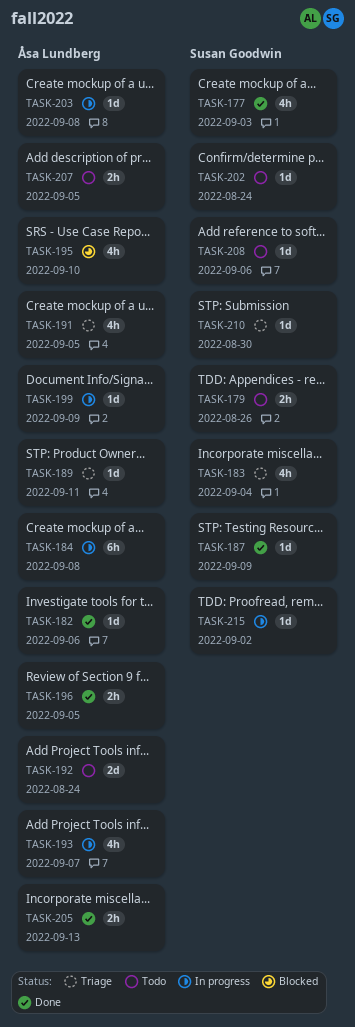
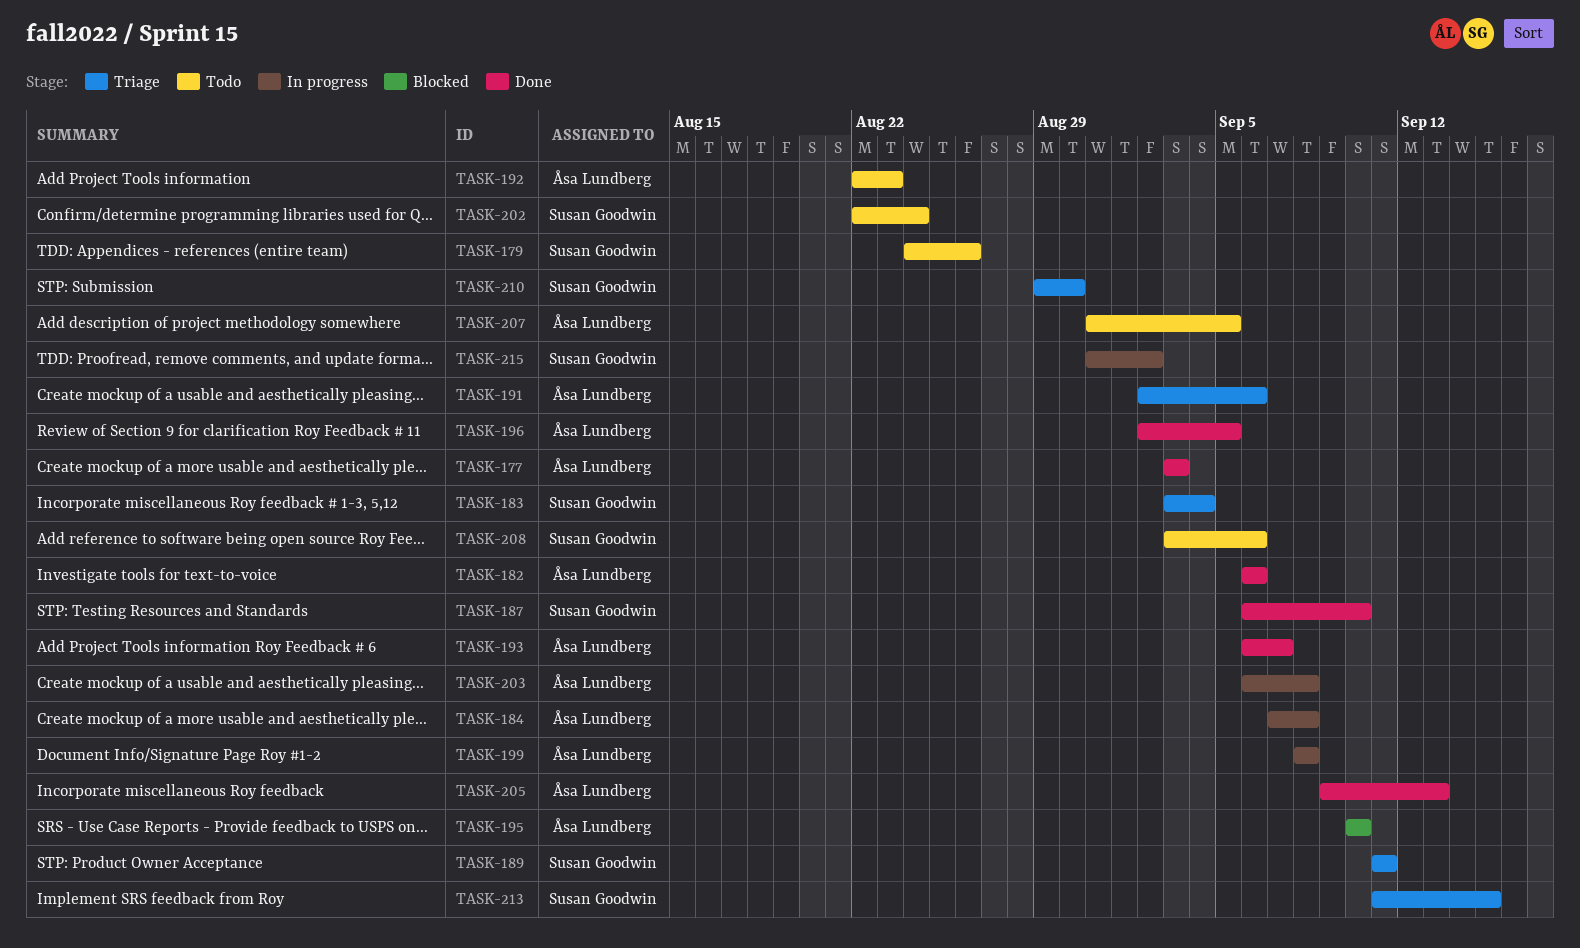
TASK-177, owner: Susan Goodwin -> Åsa Lundberg
TASK-187, due: Sep 9 -> Sep 10
TASK-189, owner: Åsa Lundberg -> Susan Goodwin
TASK-191, due: Sep 5 -> Sep 6
TASK-192, due: Aug 24 -> Aug 23
TASK-193, status: In progress -> Done
TASK-199, due: Sep 9 -> Sep 8
TASK-213: none -> present

